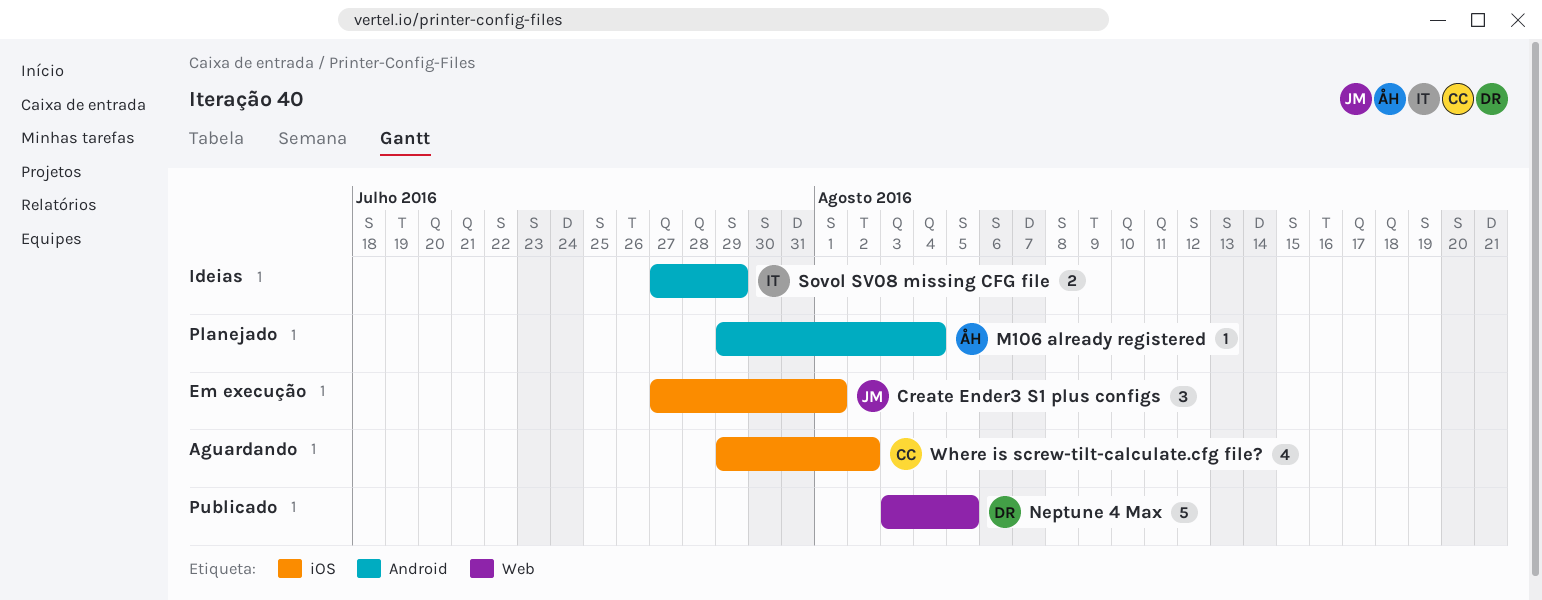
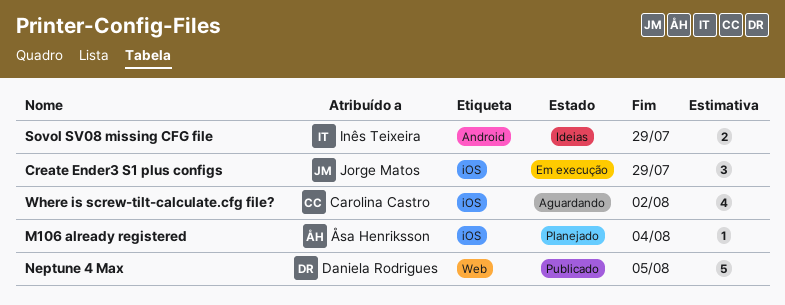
Create Ender3 S1 plus configs, due: Aug 1 -> Jul 29
M106 already registered, label: Android -> iOS

